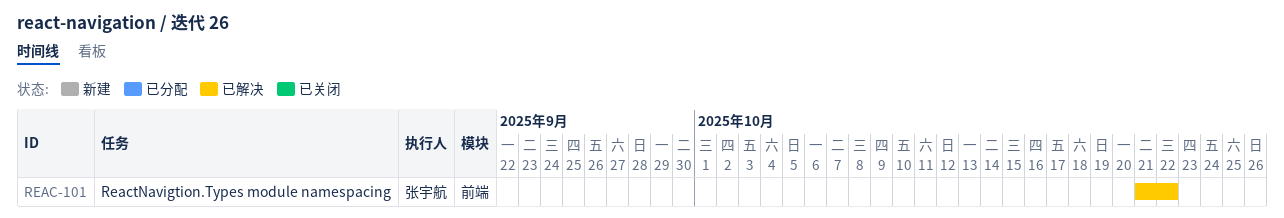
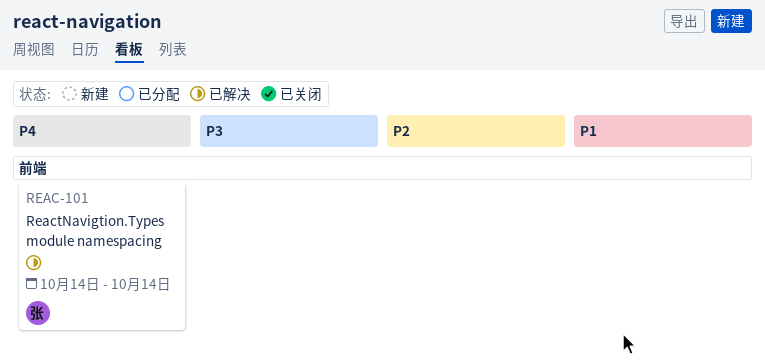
REAC-101, start: Oct 21 -> Oct 14
REAC-101, due: Oct 22 -> Oct 14

